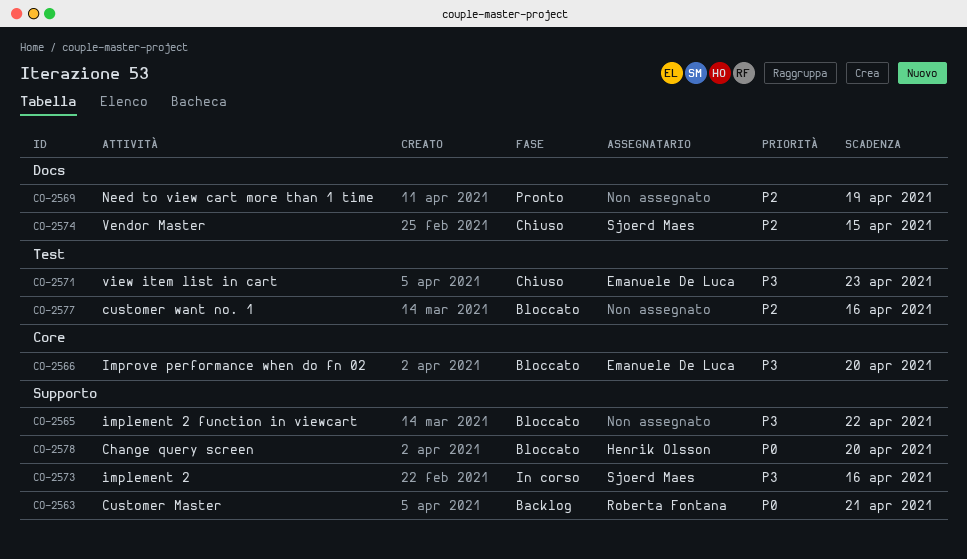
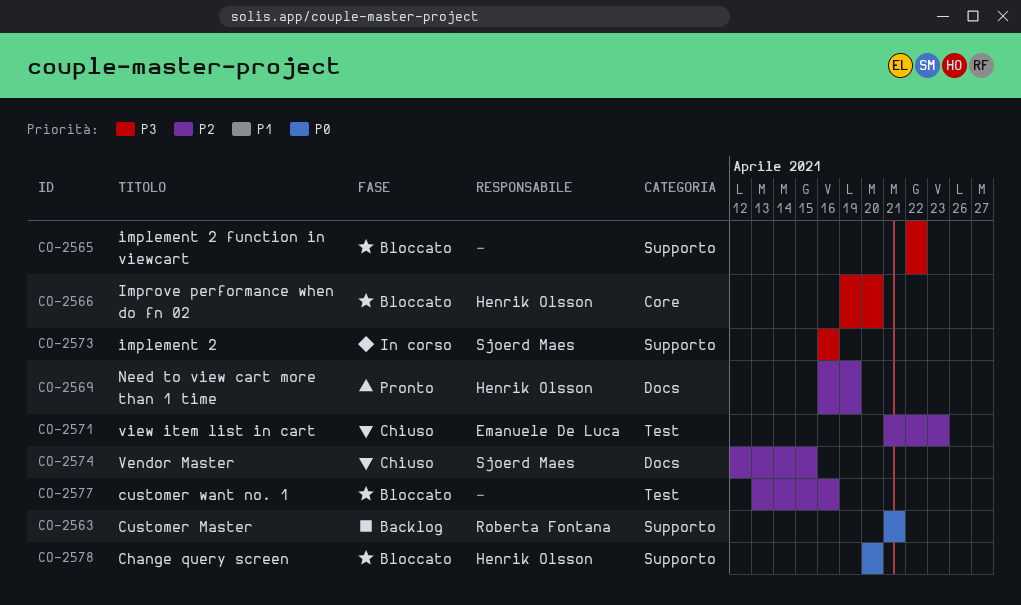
CO-2566, owner: Emanuele De Luca -> Henrik Olsson
CO-2569, owner: none -> Henrik Olsson
CO-2571, priority: P3 -> P2

